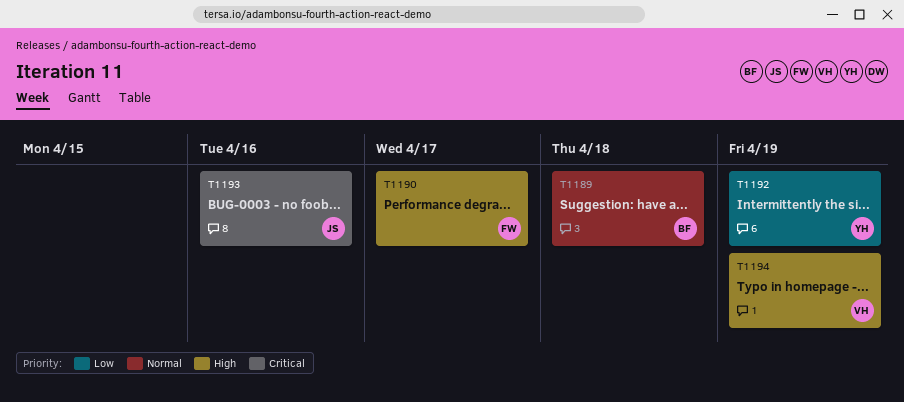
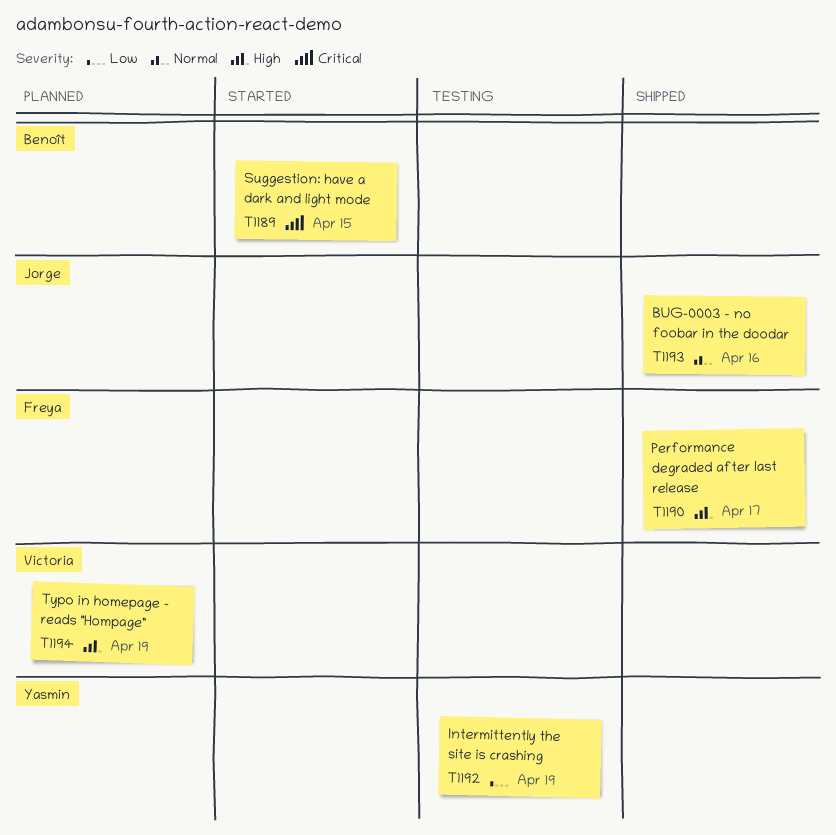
T1189, priority: Normal -> Critical
T1189, due: Apr 18 -> Apr 15
T1193, priority: Critical -> Normal

